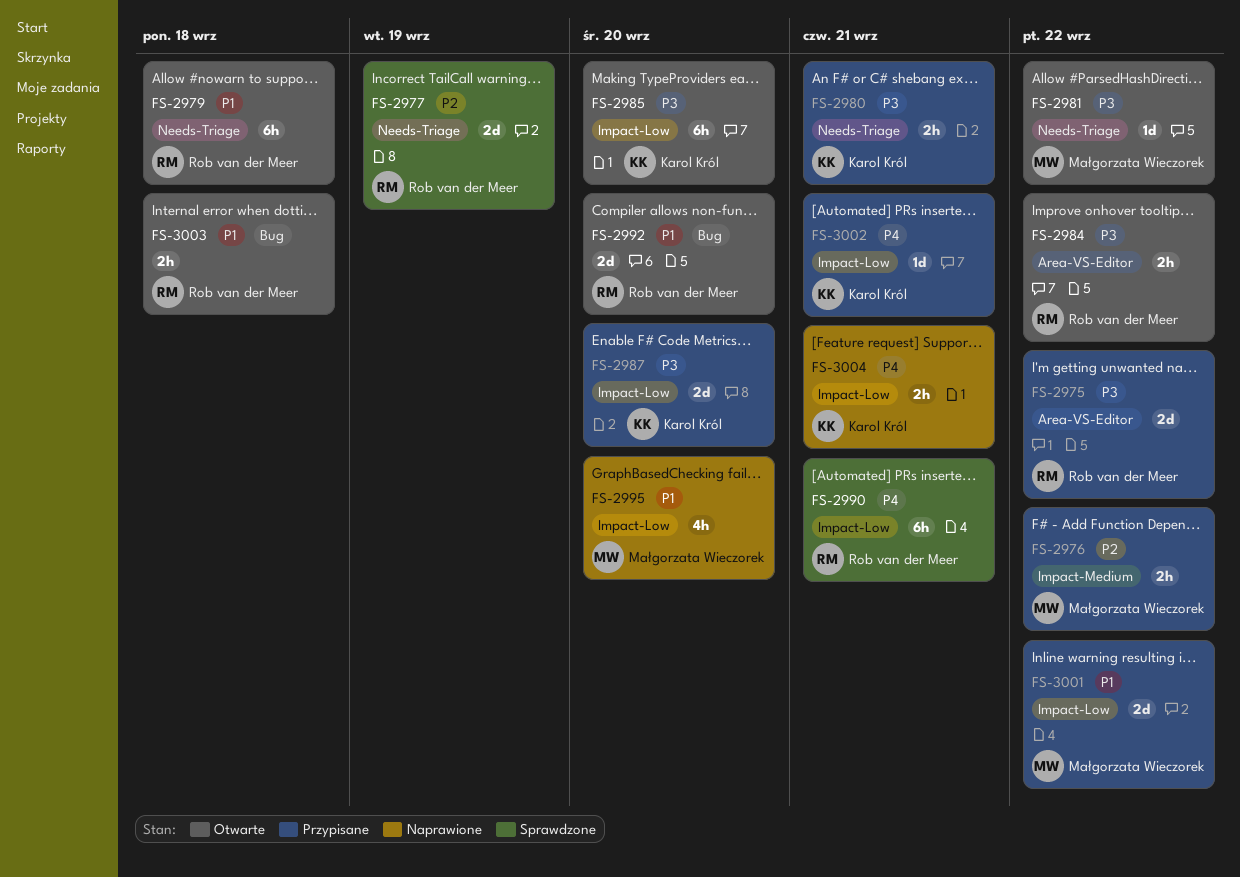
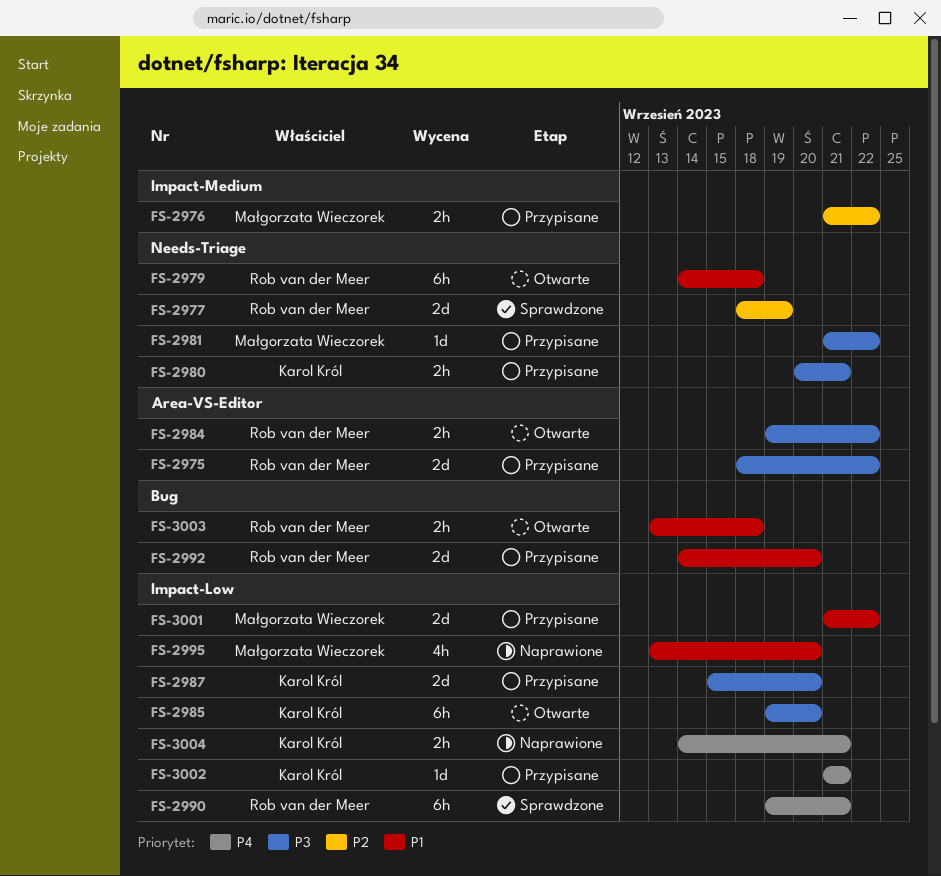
FS-2981, status: Otwarte -> Przypisane
FS-2992, status: Otwarte -> Przypisane

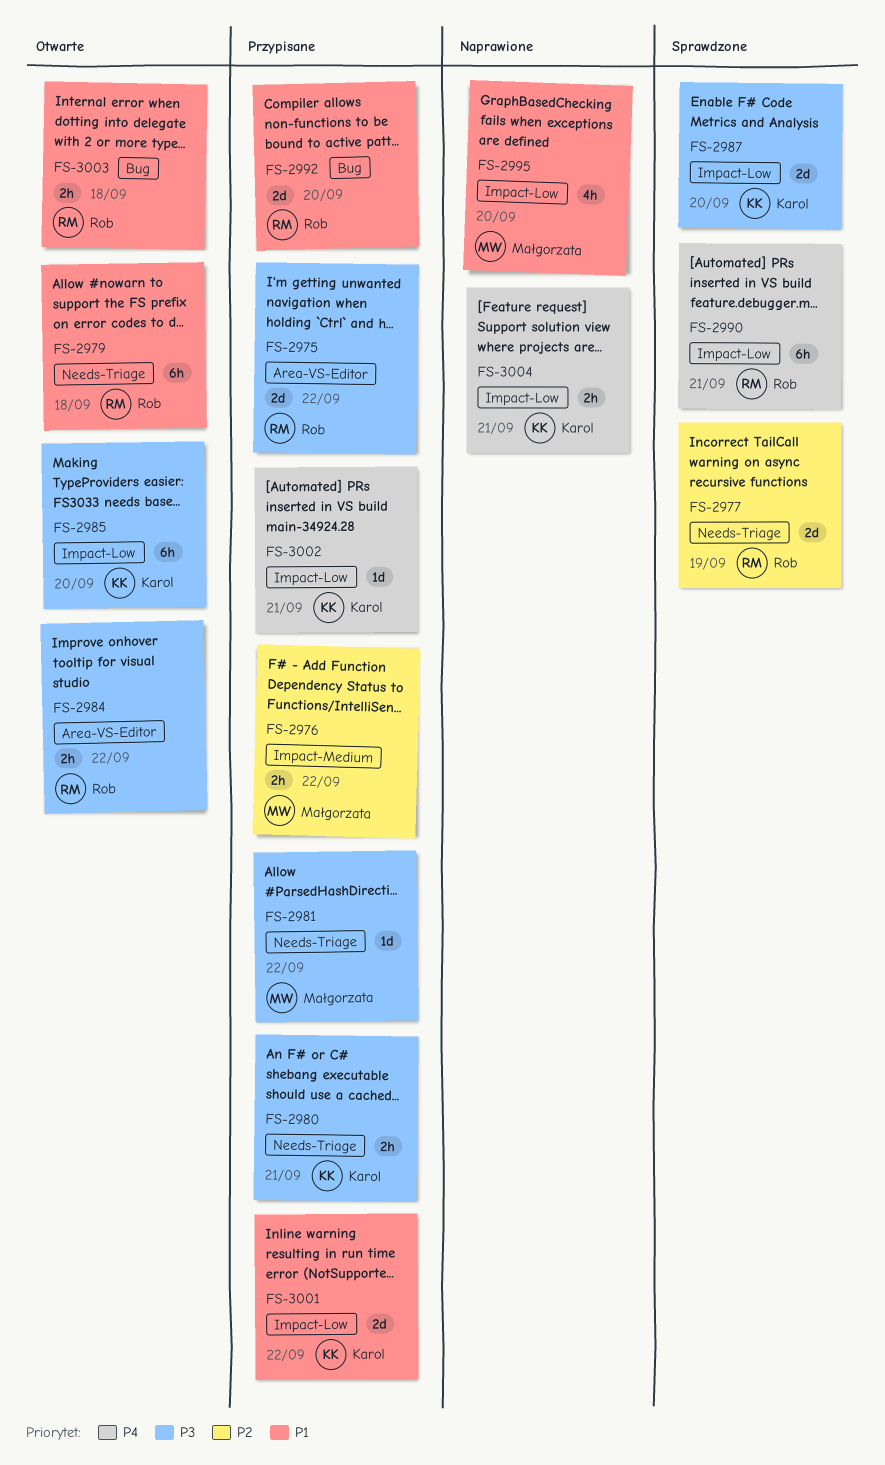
FS-2987, status: Przypisane -> Sprawdzone
FS-3001, owner: Małgorzata Wieczorek -> Karol Król

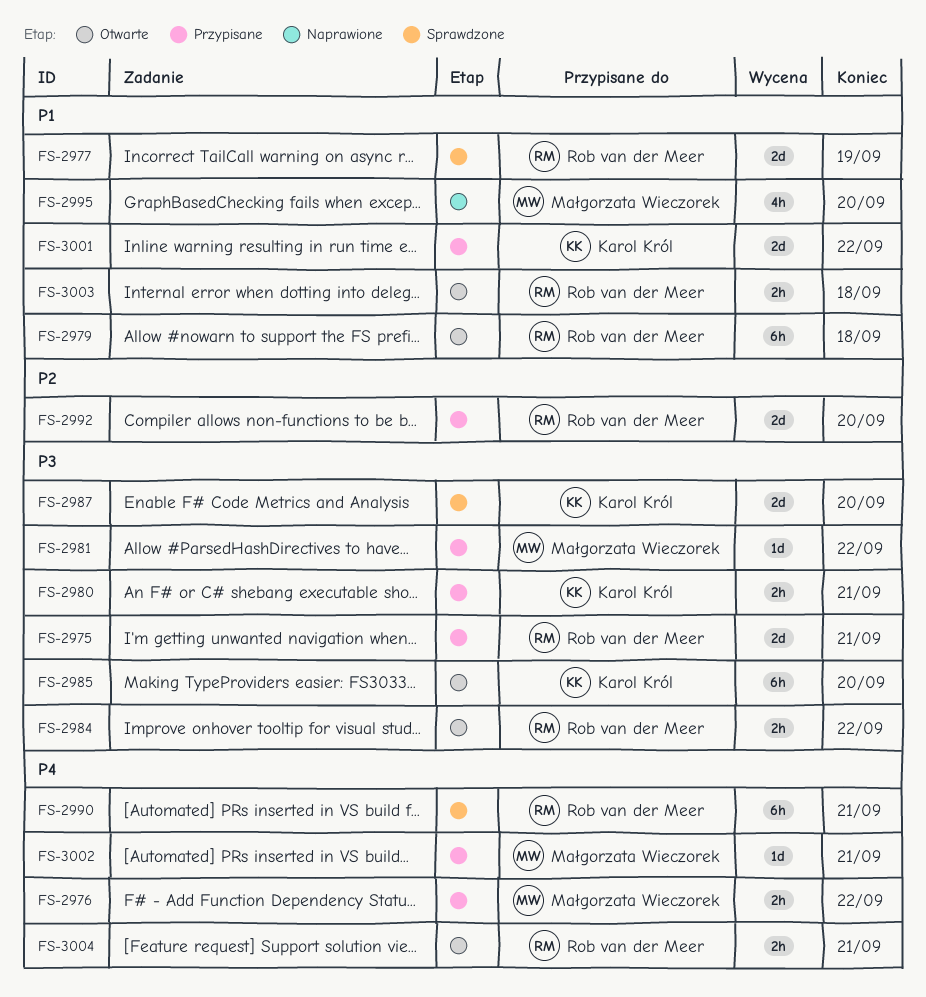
FS-2975, due: Sep 22 -> Sep 21
FS-2976, priority: P2 -> P4
FS-2977, priority: P2 -> P1
FS-2992, priority: P1 -> P2
FS-3002, owner: Karol Król -> Małgorzata Wieczorek
FS-3004, status: Naprawione -> Otwarte
FS-3004, owner: Karol Król -> Rob van der Meer

